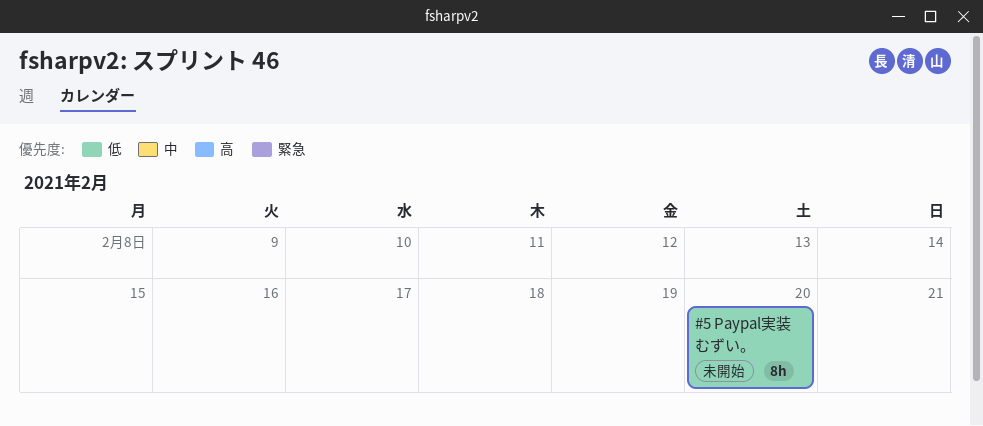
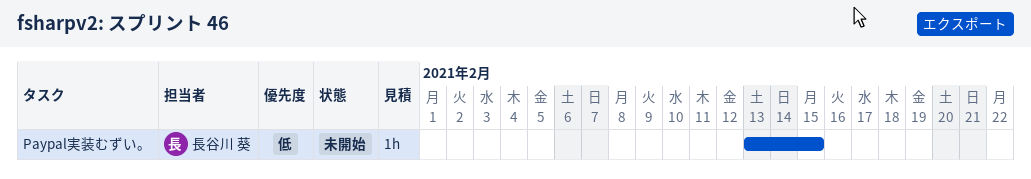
Paypal実装むずい。, estimate: 8h -> 1h
Paypal実装むずい。, due: Feb 20 -> Feb 15

